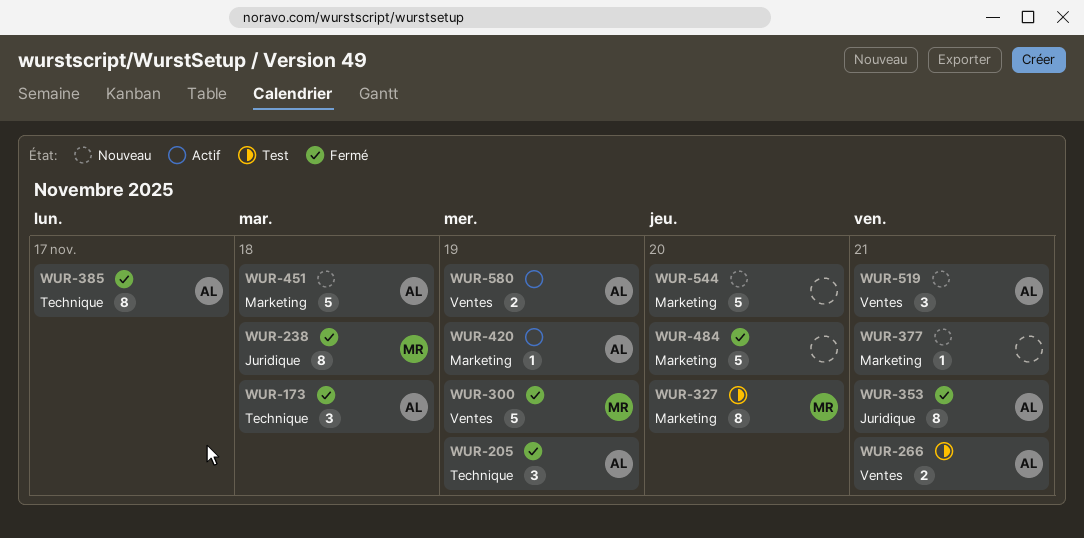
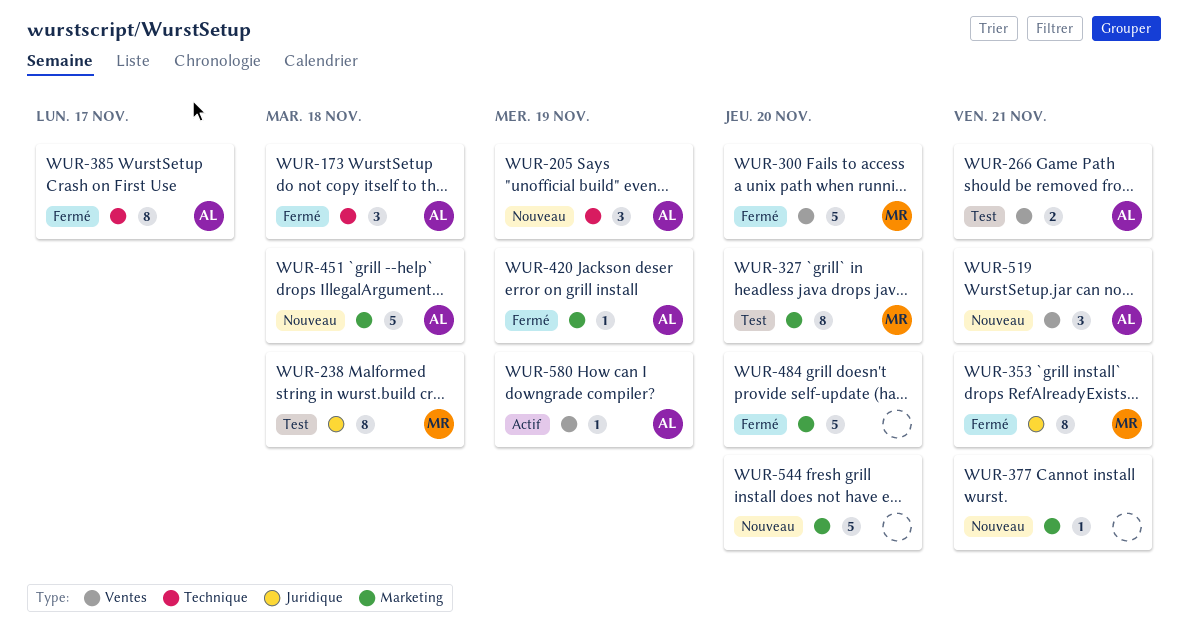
WUR-205, status: Fermé -> Nouveau
WUR-238, status: Fermé -> Test
WUR-300, due: Nov 19 -> Nov 20
WUR-353, owner: AL -> MR
WUR-420, status: Actif -> Fermé
WUR-580, estimate: 2 -> 1

